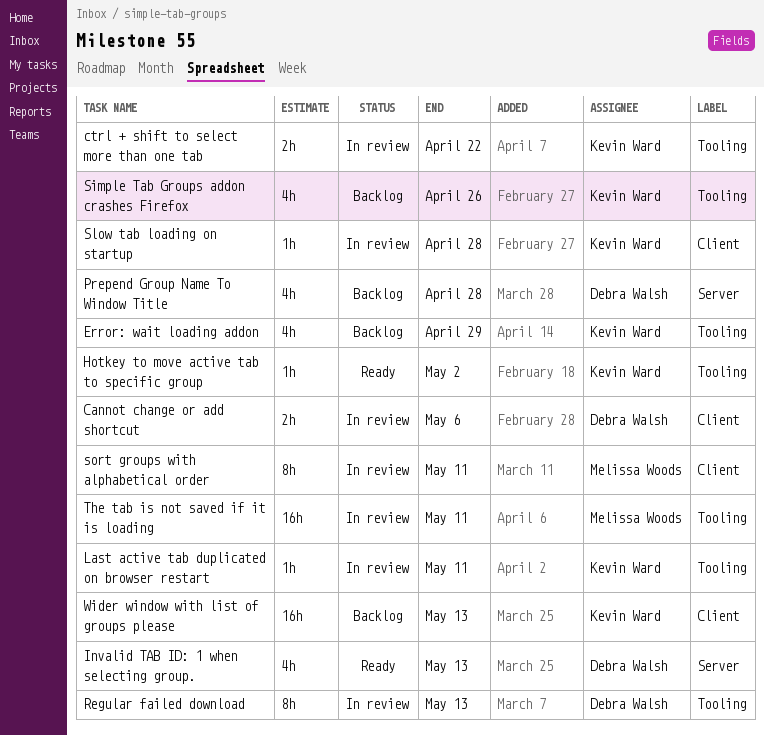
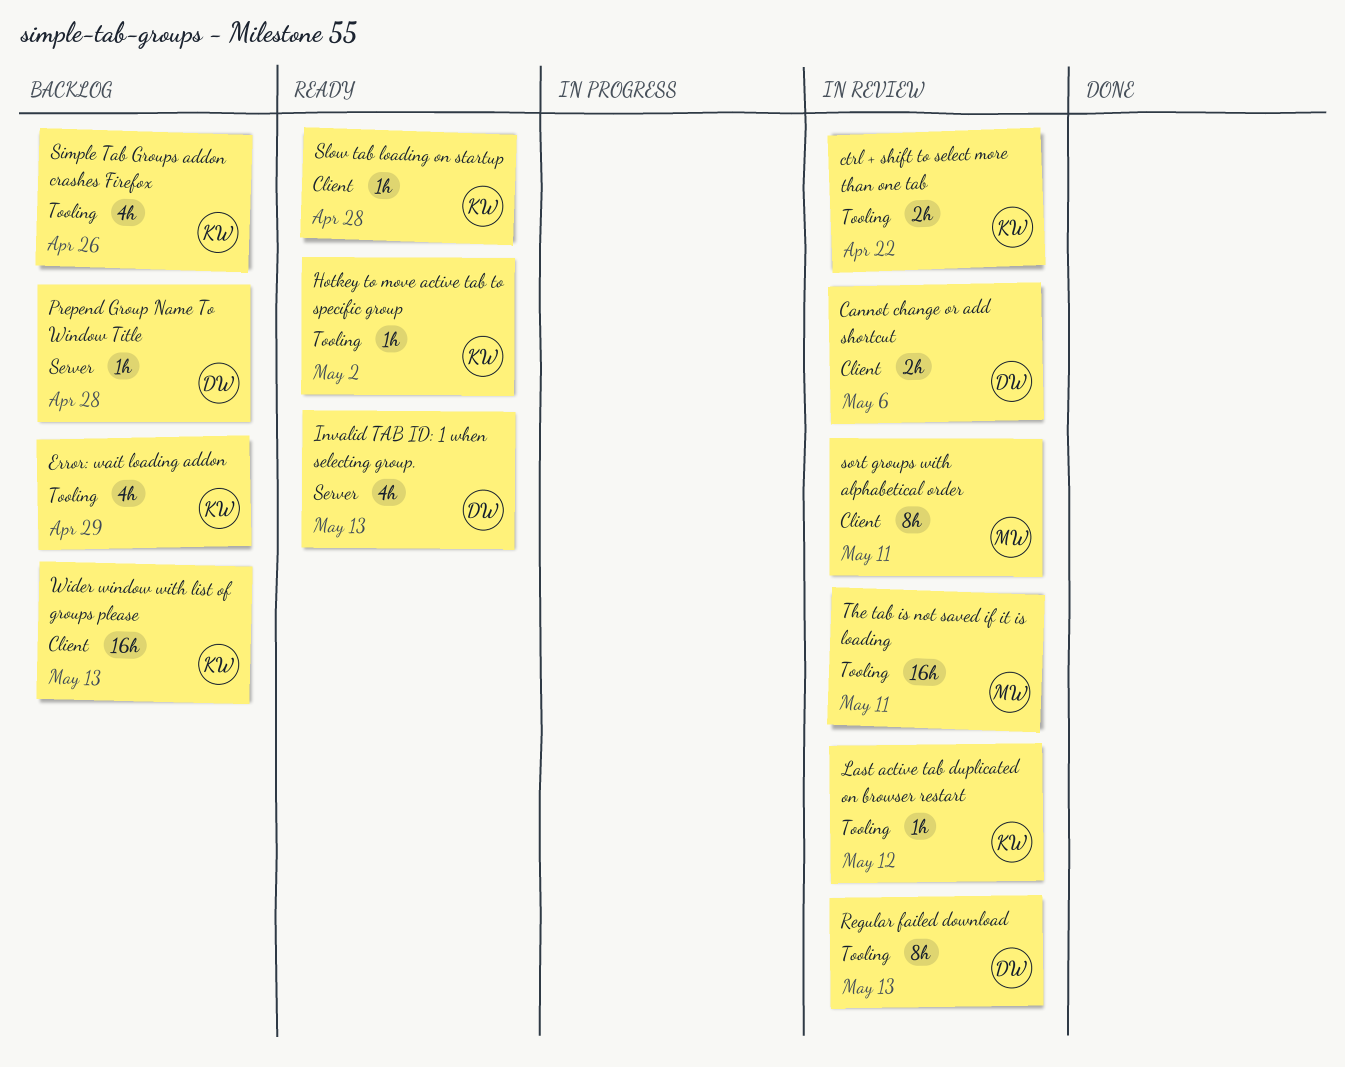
Last active tab duplicated on browser restart, due: May 11 -> May 12
Prepend Group Name To Window Title, estimate: 4h -> 1h
Slow tab loading on startup, status: In review -> Ready

